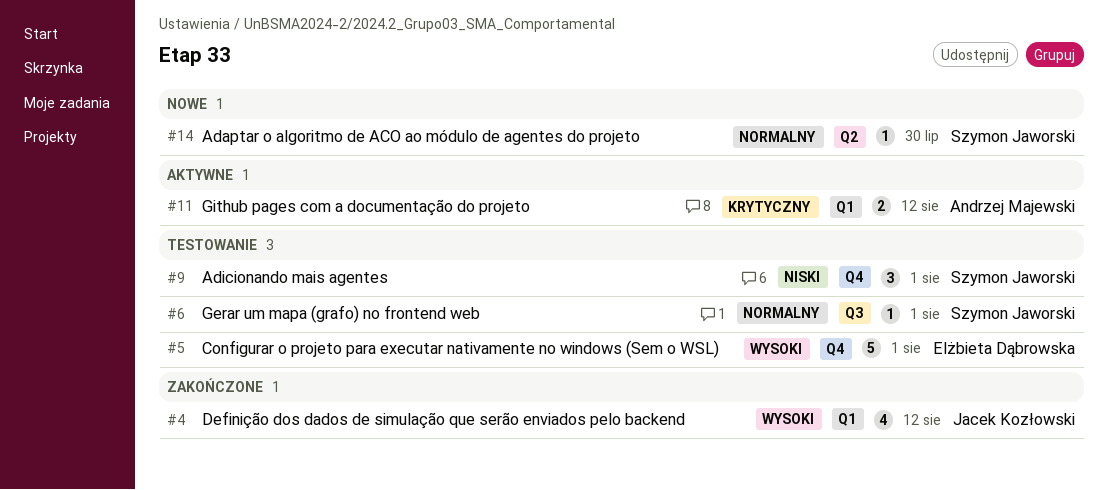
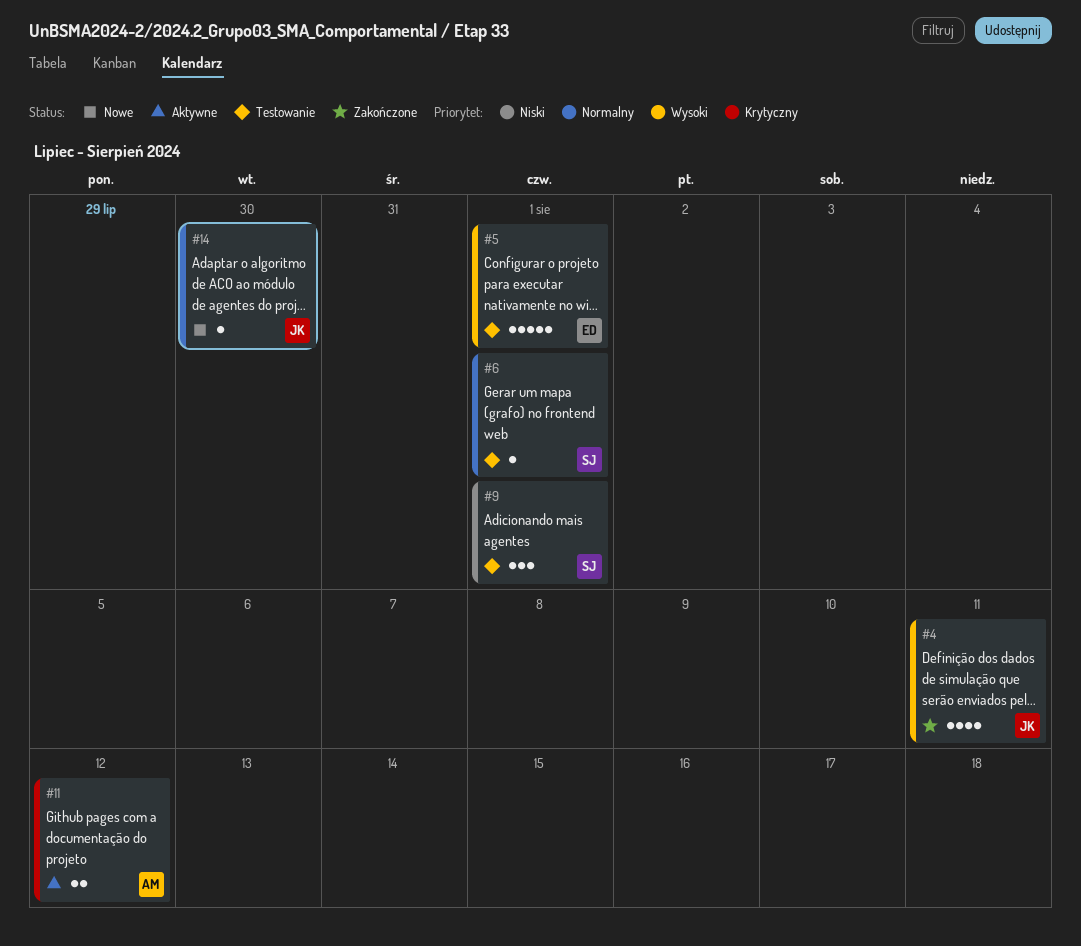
#4, due: Aug 12 -> Aug 11
#14, owner: Szymon Jaworski -> Jacek Kozłowski

